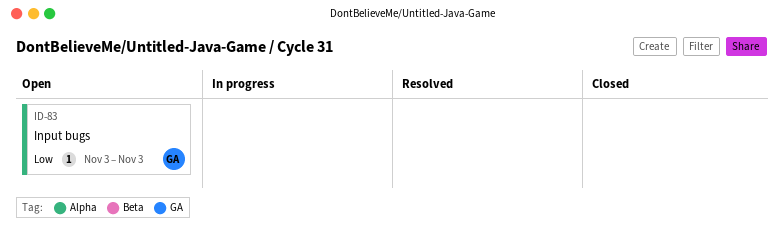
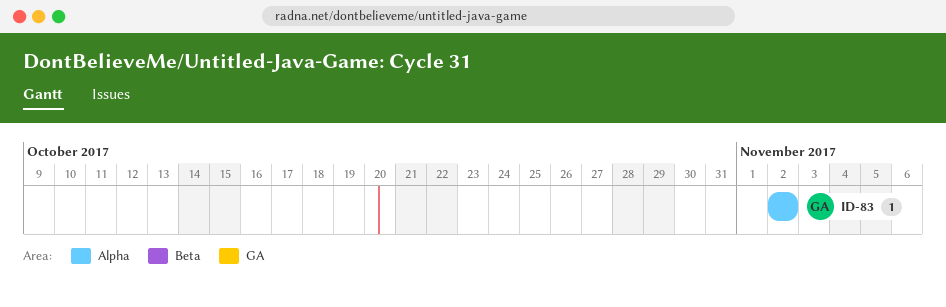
ID-83, start: Nov 3 -> Nov 2
ID-83, due: Nov 3 -> Nov 2

